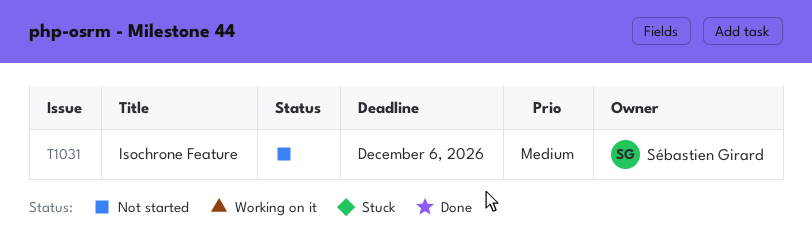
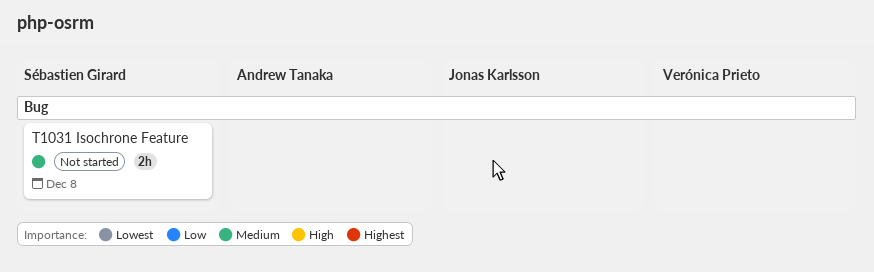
T1031, due: Dec 6 -> Dec 8

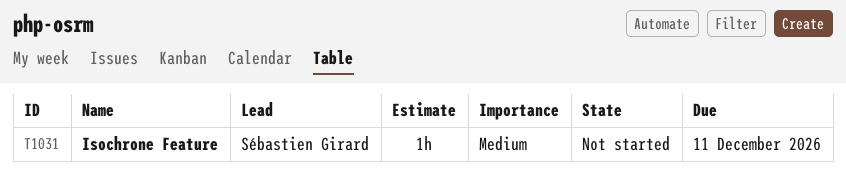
T1031, estimate: 2h -> 1h
T1031, due: Dec 8 -> Dec 11

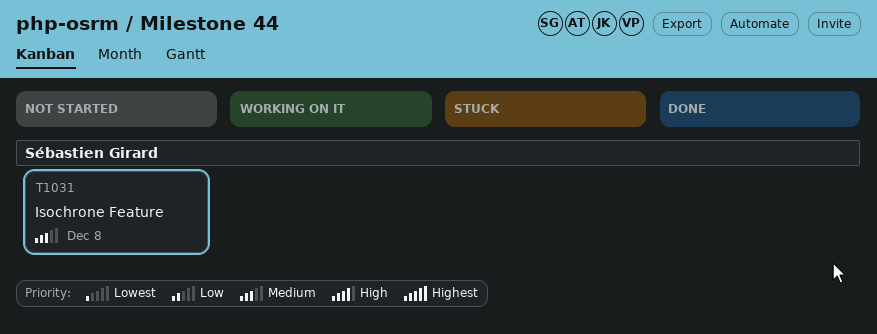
T1031, due: Dec 11 -> Dec 8

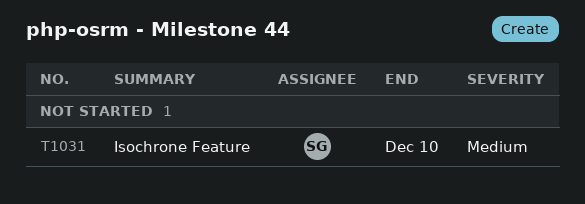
T1031, due: Dec 8 -> Dec 10

